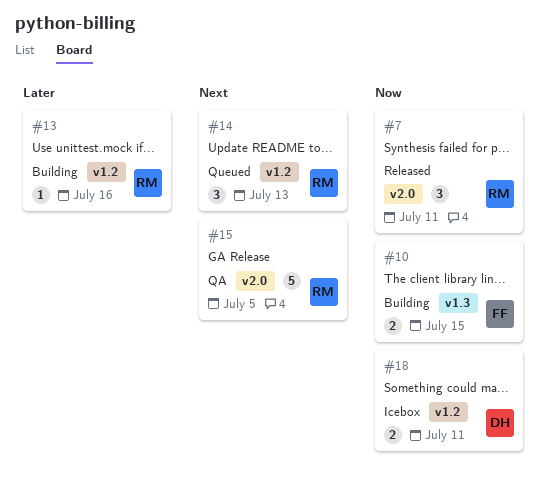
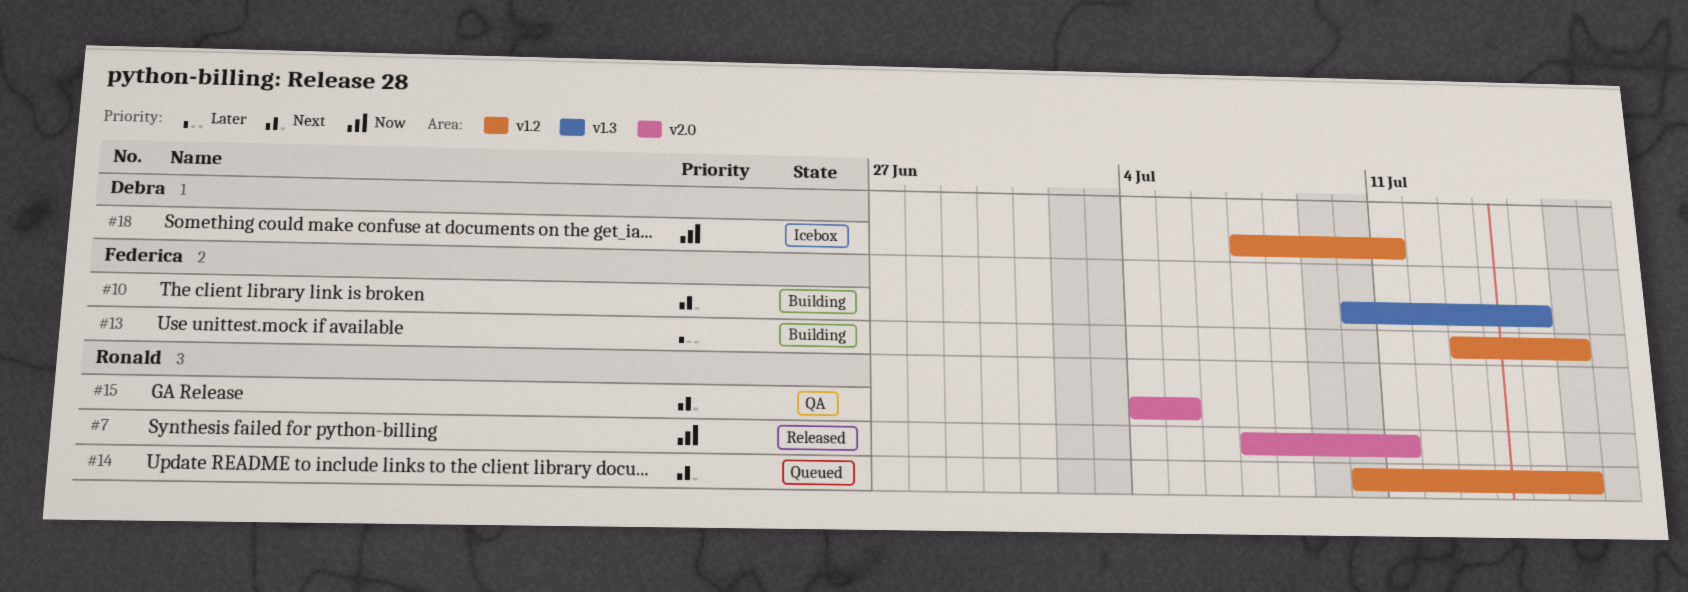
#10, priority: Now -> Next
#13, owner: Ronald -> Federica
#14, due: Jul 13 -> Jul 16

